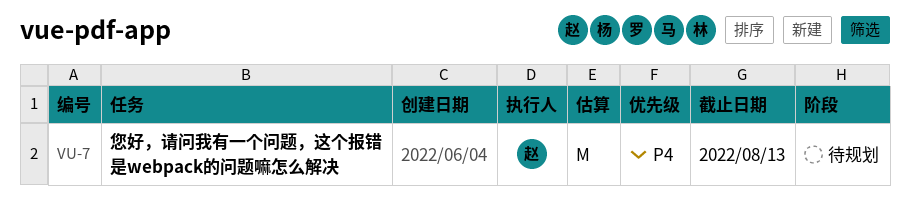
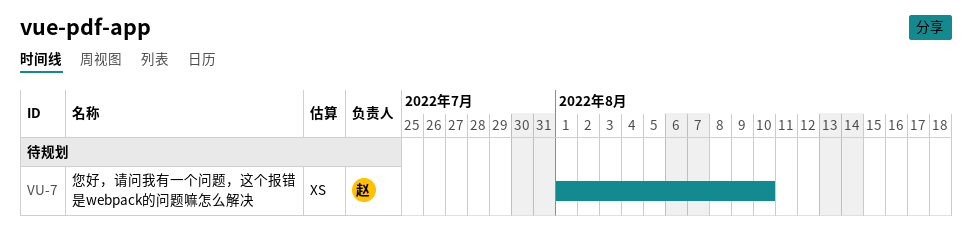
VU-7, estimate: M -> XS
VU-7, due: Aug 13 -> Aug 10

